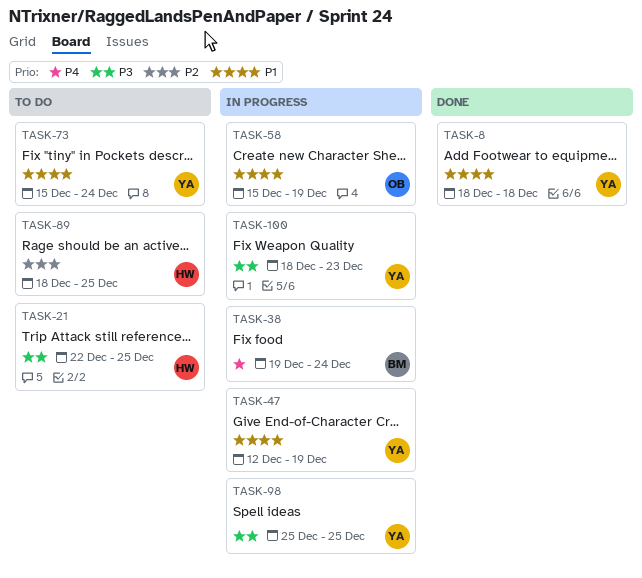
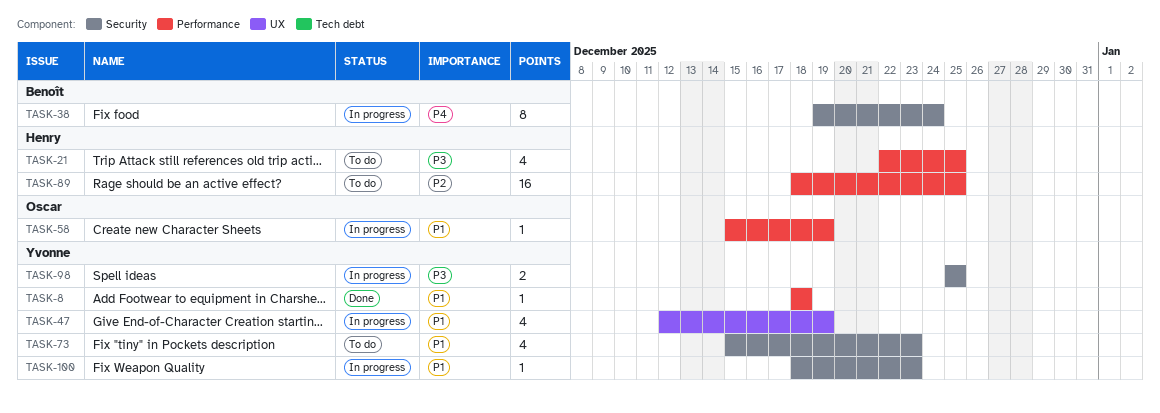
TASK-73, due: Dec 24 -> Dec 23
TASK-100, priority: P3 -> P1

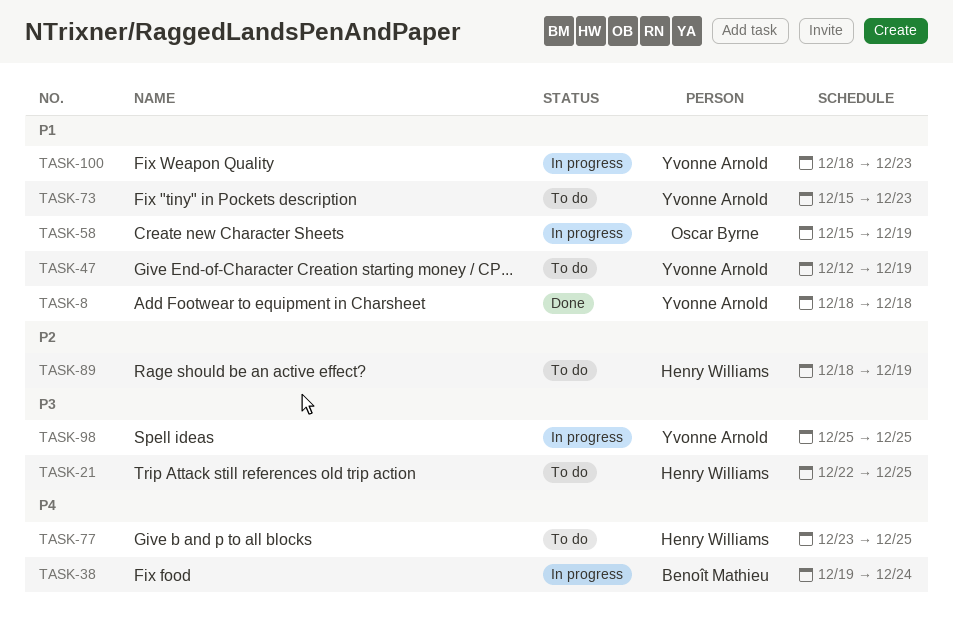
TASK-47, status: In progress -> To do
TASK-77: none -> present
TASK-89, due: Dec 25 -> Dec 19

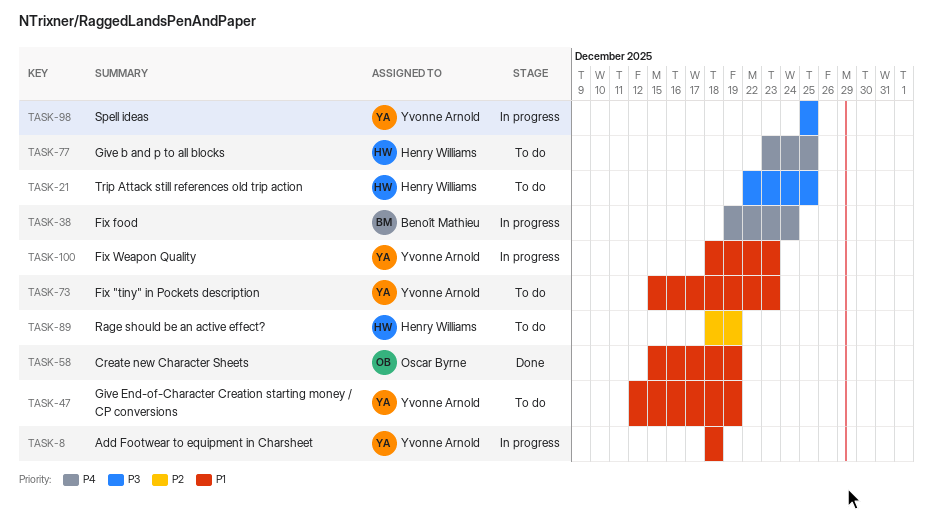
TASK-8, status: Done -> In progress
TASK-58, status: In progress -> Done

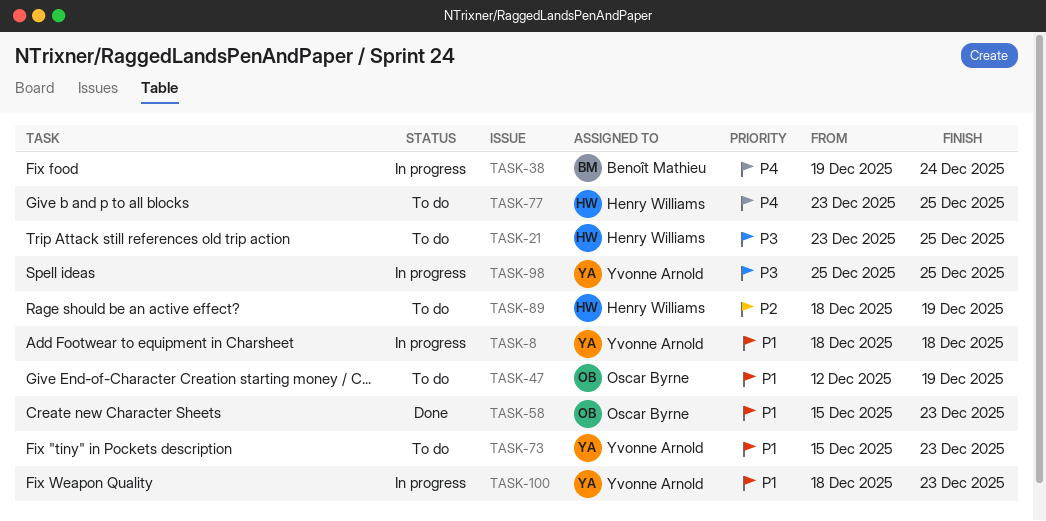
TASK-21, start: Dec 22 -> Dec 23
TASK-47, owner: Yvonne Arnold -> Oscar Byrne
TASK-58, due: Dec 19 -> Dec 23

